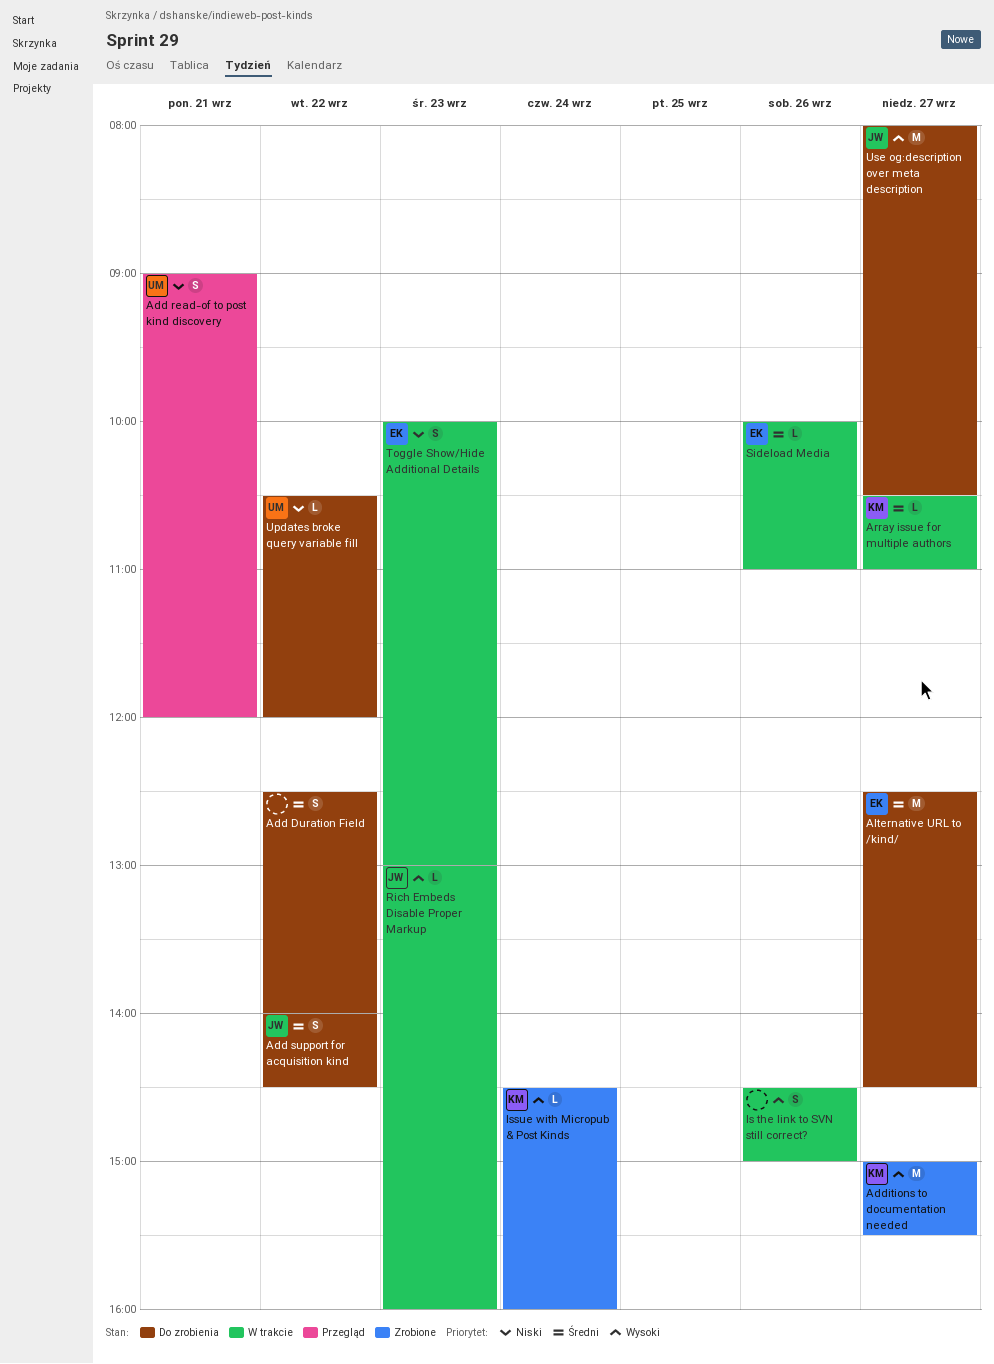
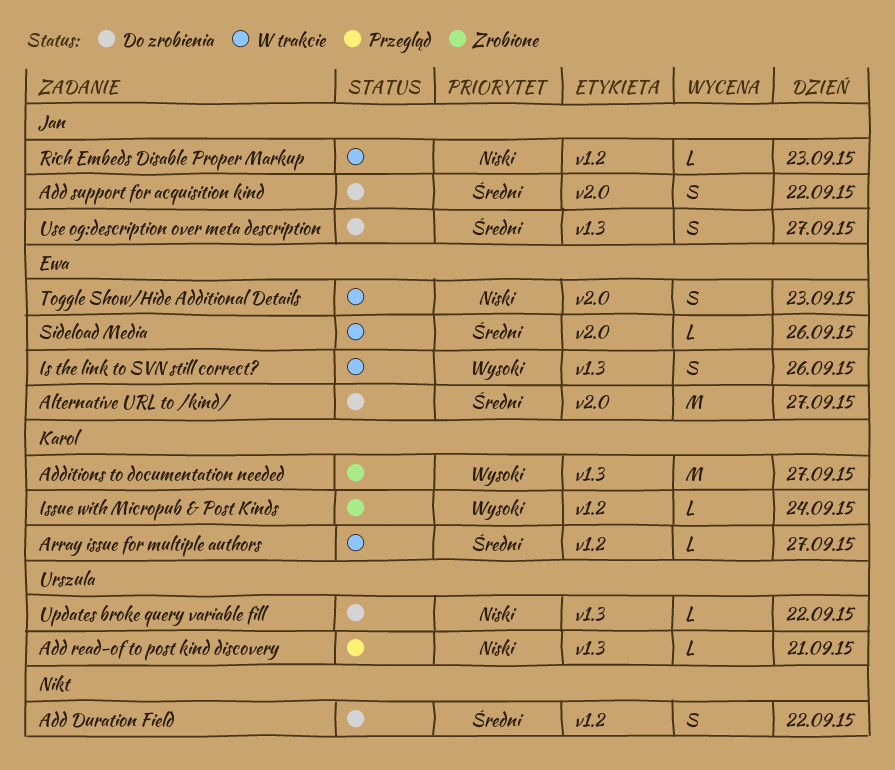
Add read-of to post kind discovery, estimate: S -> L
Is the link to SVN still correct?, owner: none -> Ewa
Rich Embeds Disable Proper Markup, priority: Wysoki -> Niski
Use og:description over meta description, priority: Wysoki -> Średni
Use og:description over meta description, estimate: M -> S

